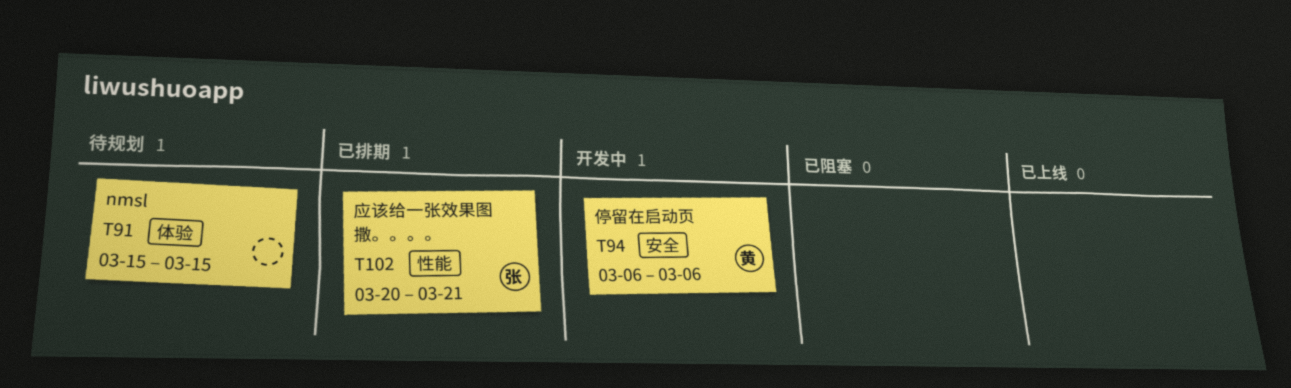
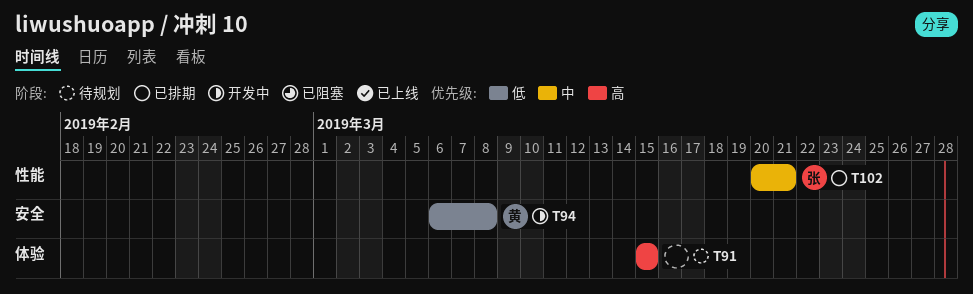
T94, due: Mar 6 -> Mar 8

